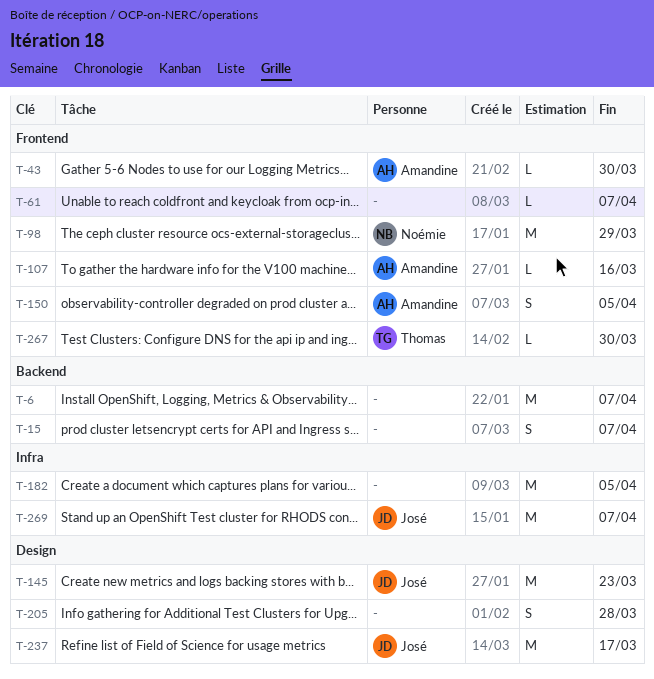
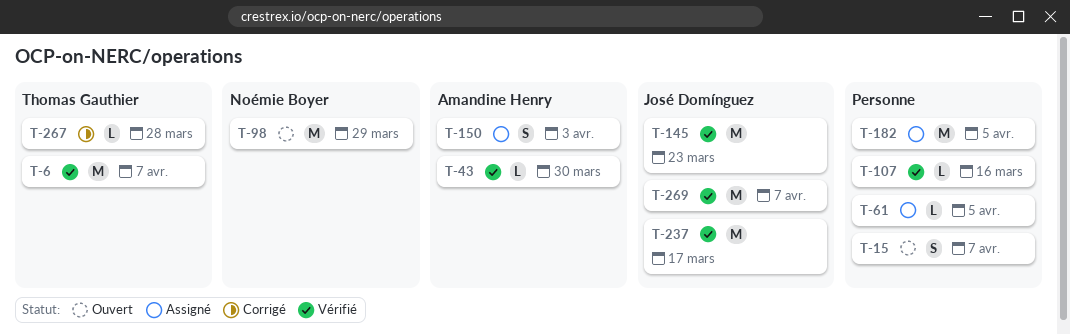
T-6, owner: none -> Thomas Gauthier
T-61, due: Apr 7 -> Apr 5
T-107, owner: Amandine Henry -> none
T-150, due: Apr 5 -> Apr 3
T-205: present -> none
T-267, due: Mar 30 -> Mar 28

